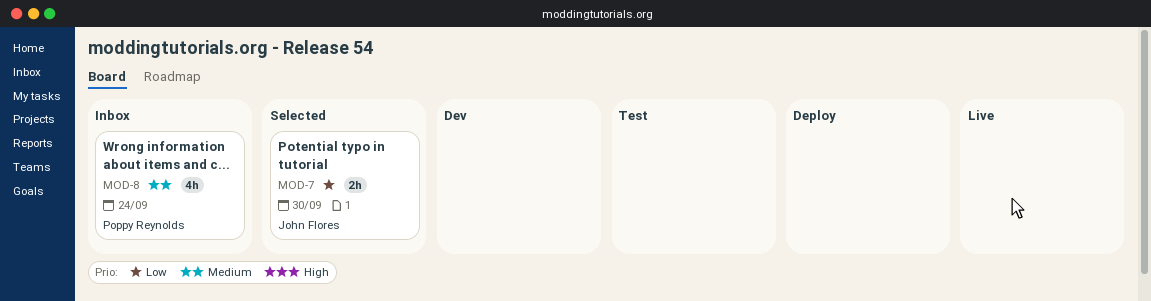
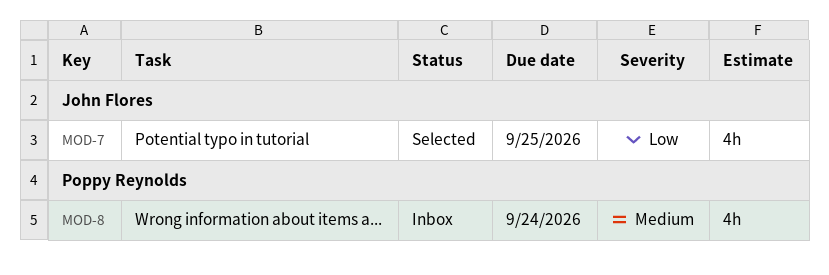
MOD-7, estimate: 2h -> 4h
MOD-7, due: Sep 30 -> Sep 25

